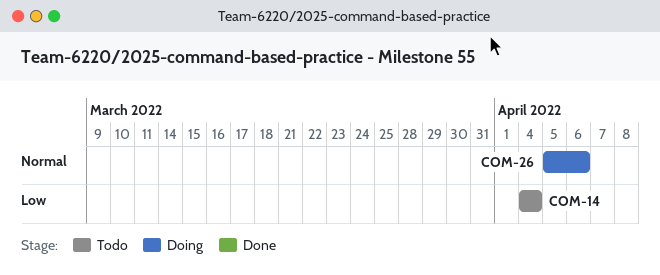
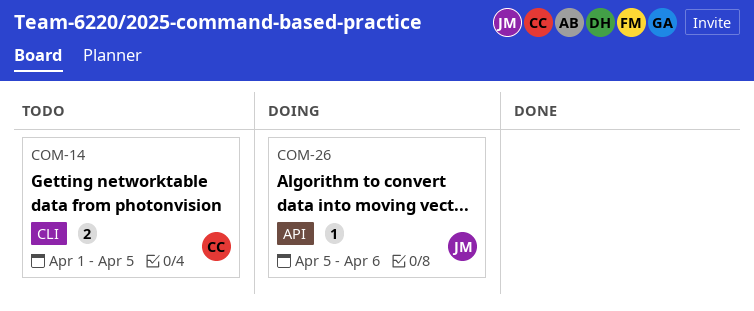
COM-14, start: Apr 4 -> Apr 1
COM-14, due: Apr 4 -> Apr 5

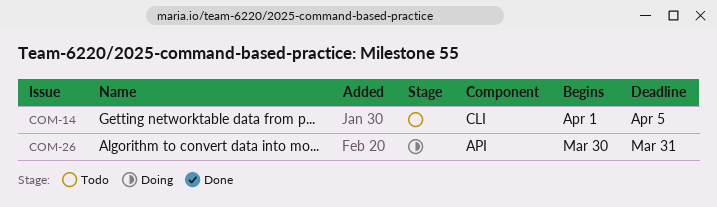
COM-26, start: Apr 5 -> Mar 30
COM-26, due: Apr 6 -> Mar 31

